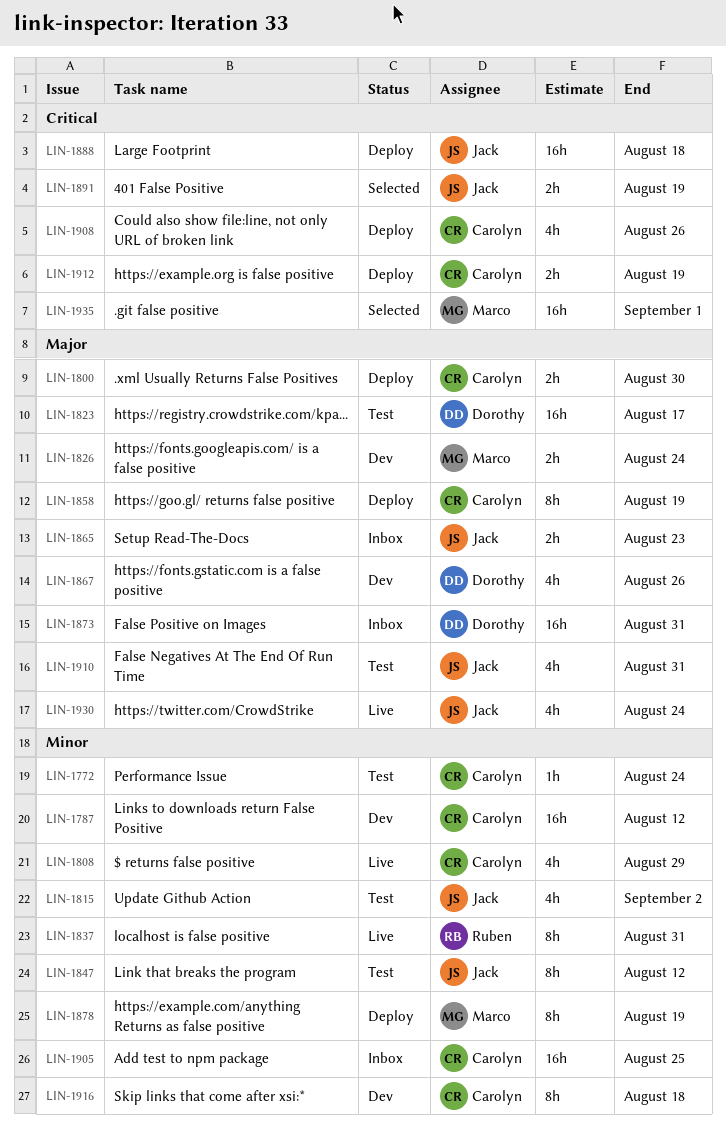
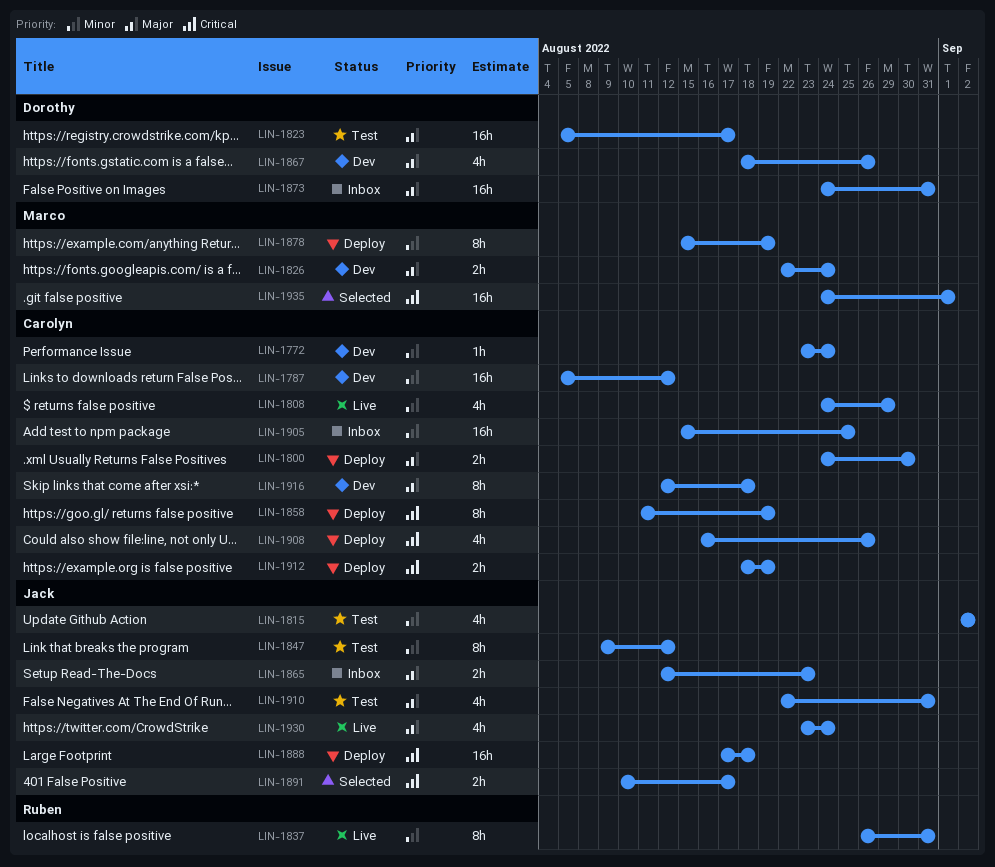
LIN-1772, status: Test -> Dev
LIN-1858, priority: Major -> Critical
LIN-1891, due: Aug 19 -> Aug 17
LIN-1916, priority: Minor -> Major

